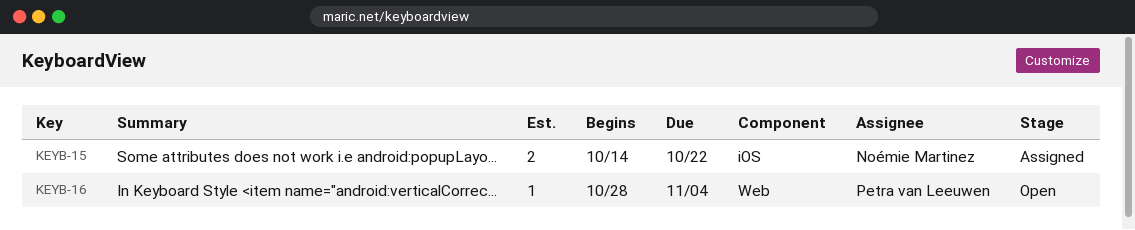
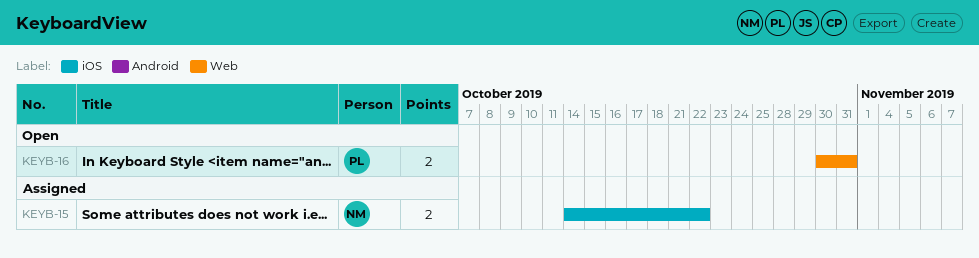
KEYB-16, estimate: 1 -> 2
KEYB-16, start: Oct 28 -> Oct 30
KEYB-16, due: Nov 4 -> Oct 31

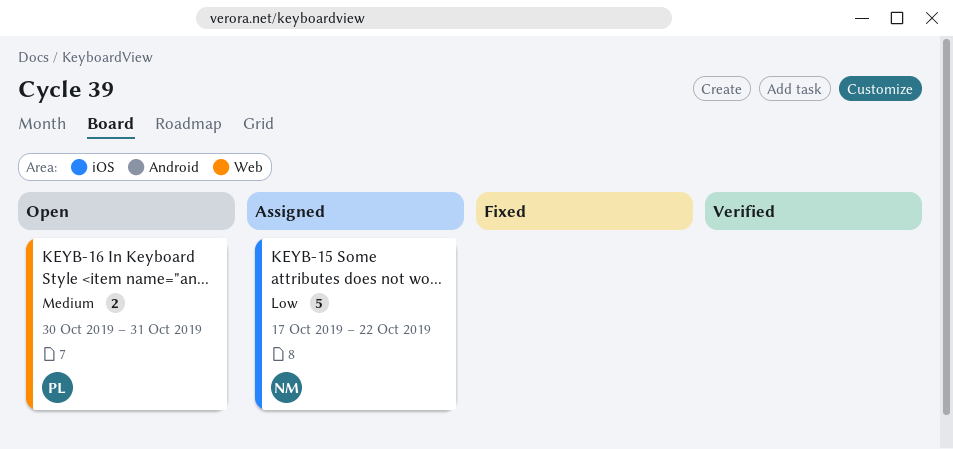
KEYB-15, estimate: 2 -> 5
KEYB-15, start: Oct 14 -> Oct 17

